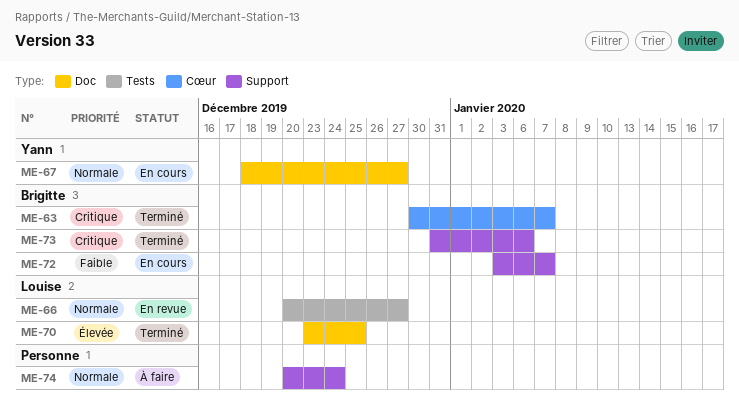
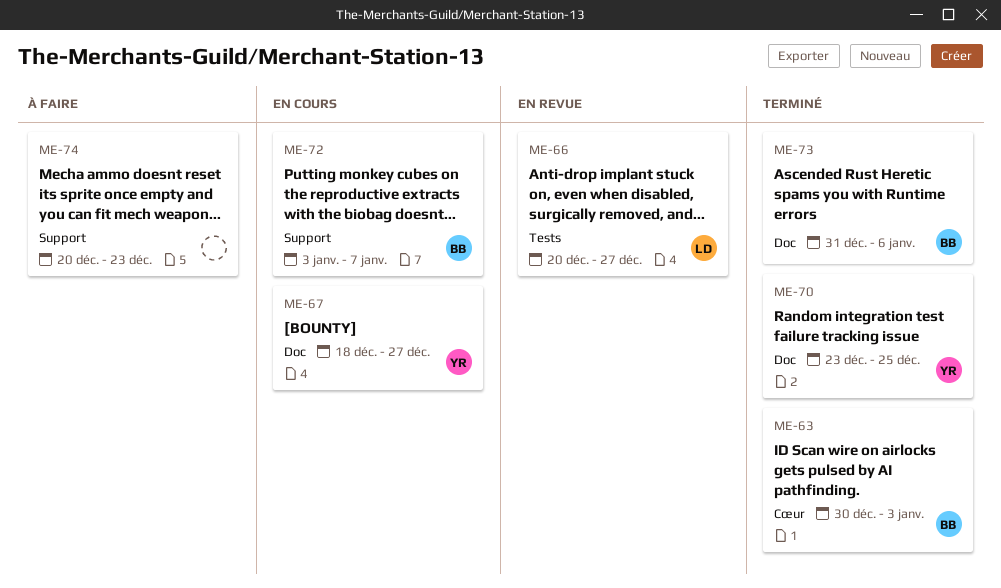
ME-63, due: Jan 7 -> Jan 3
ME-70, owner: Louise -> Yann
ME-73, label: Support -> Doc
ME-74, due: Dec 24 -> Dec 23

